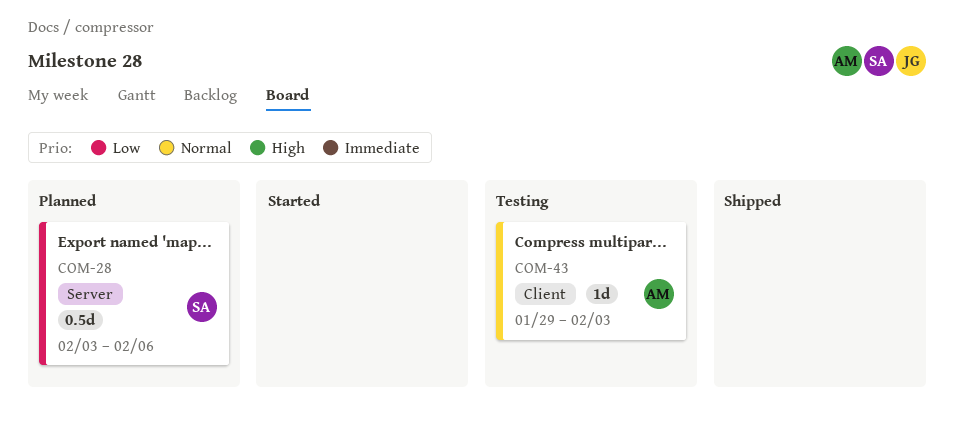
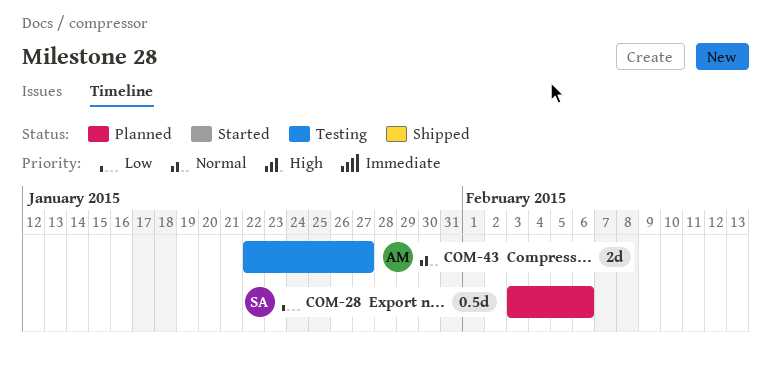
COM-43, estimate: 1d -> 2d
COM-43, start: Jan 29 -> Jan 22
COM-43, due: Feb 3 -> Jan 27

